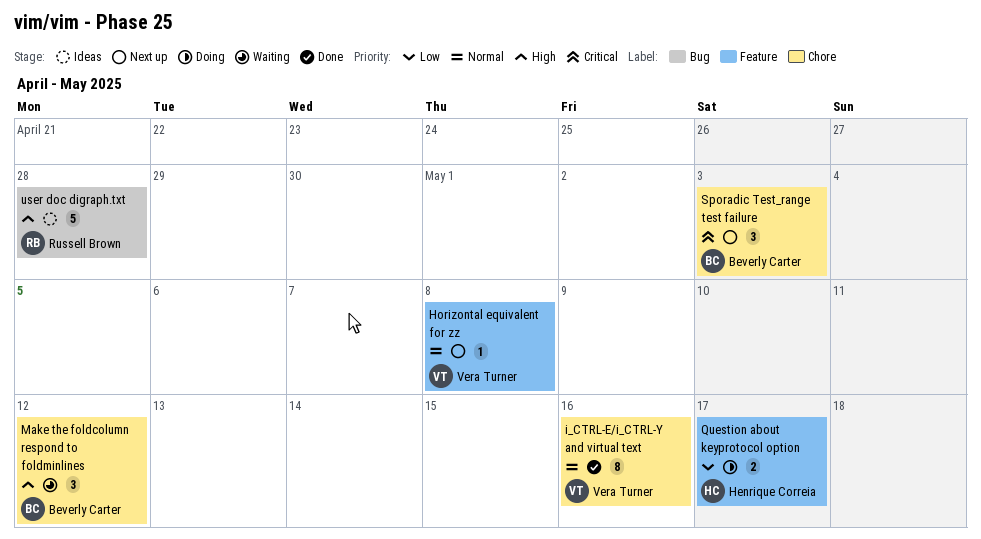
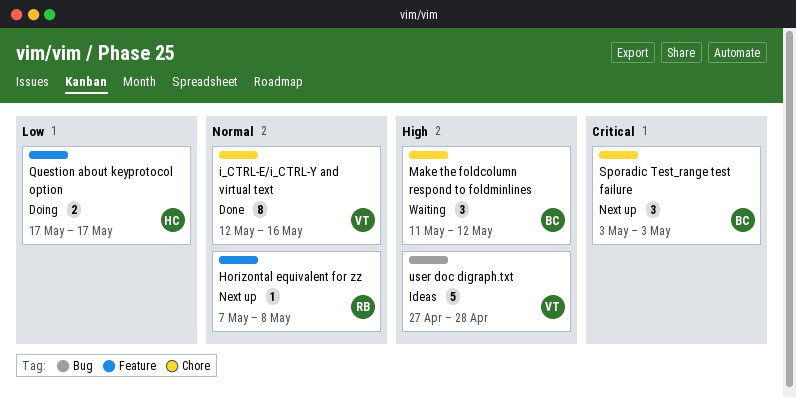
Horizontal equivalent for zz, owner: Vera Turner -> Russell Brown
user doc digraph.txt, owner: Russell Brown -> Vera Turner

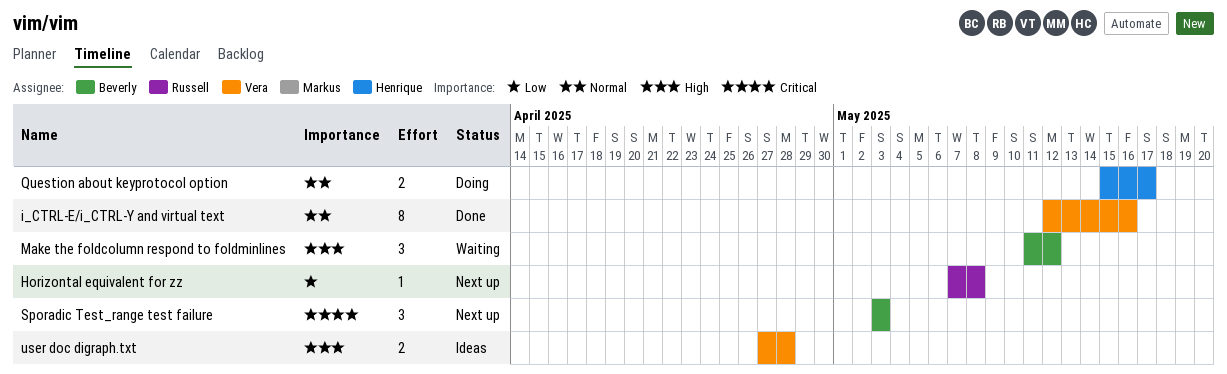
Horizontal equivalent for zz, priority: Normal -> Low
Question about keyprotocol option, priority: Low -> Normal
Question about keyprotocol option, start: May 17 -> May 15
user doc digraph.txt, estimate: 5 -> 2

